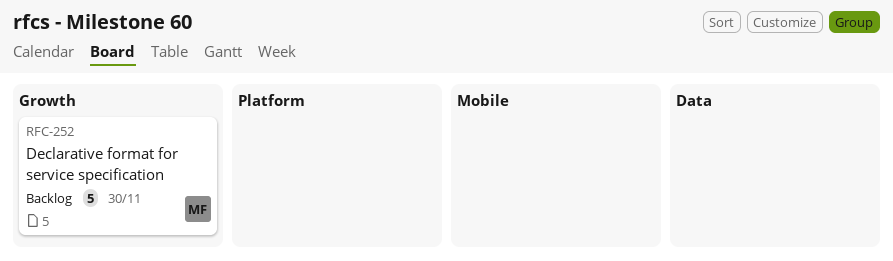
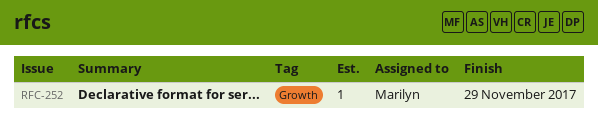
RFC-252, estimate: 5 -> 1
RFC-252, due: Nov 30 -> Nov 29

